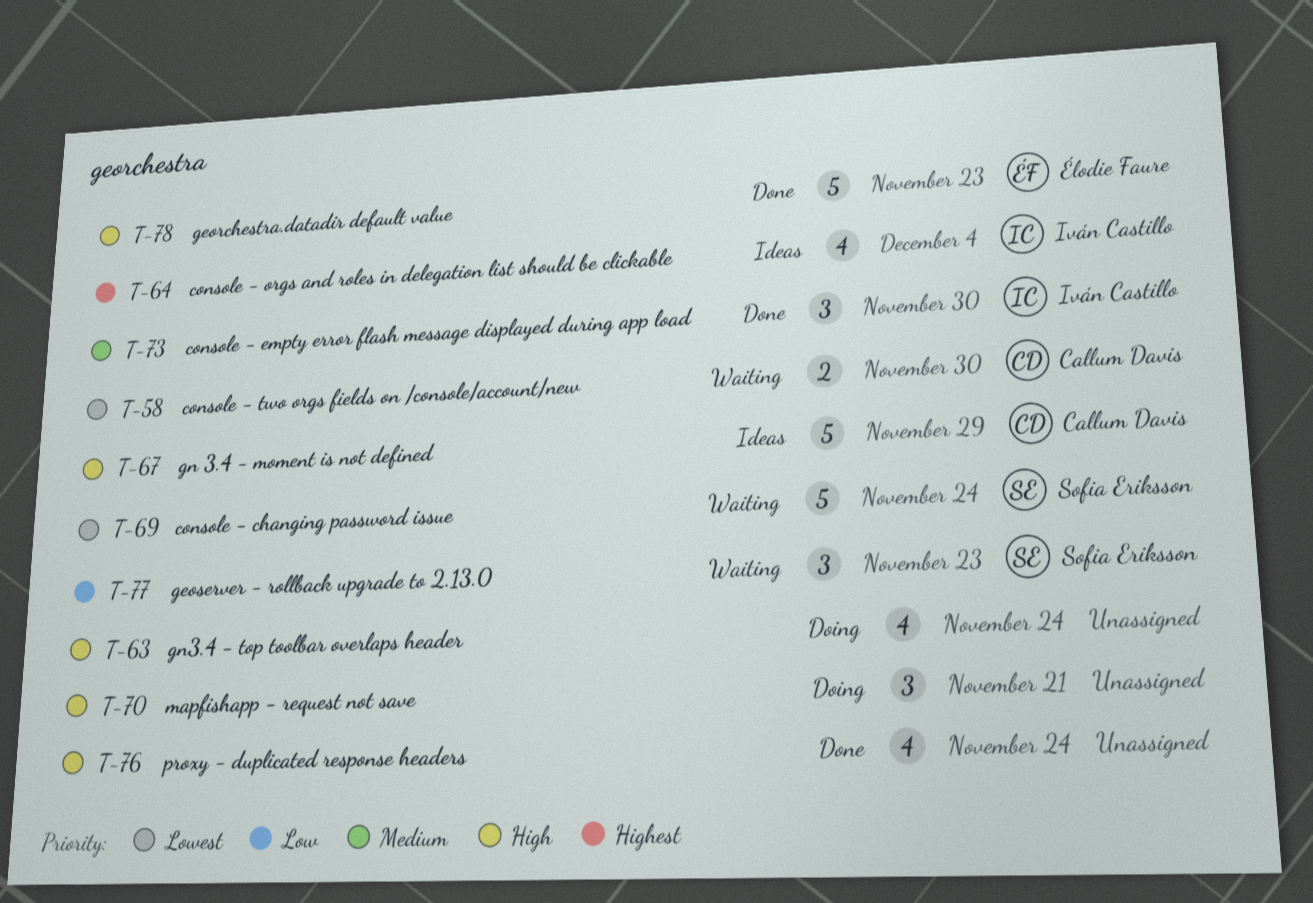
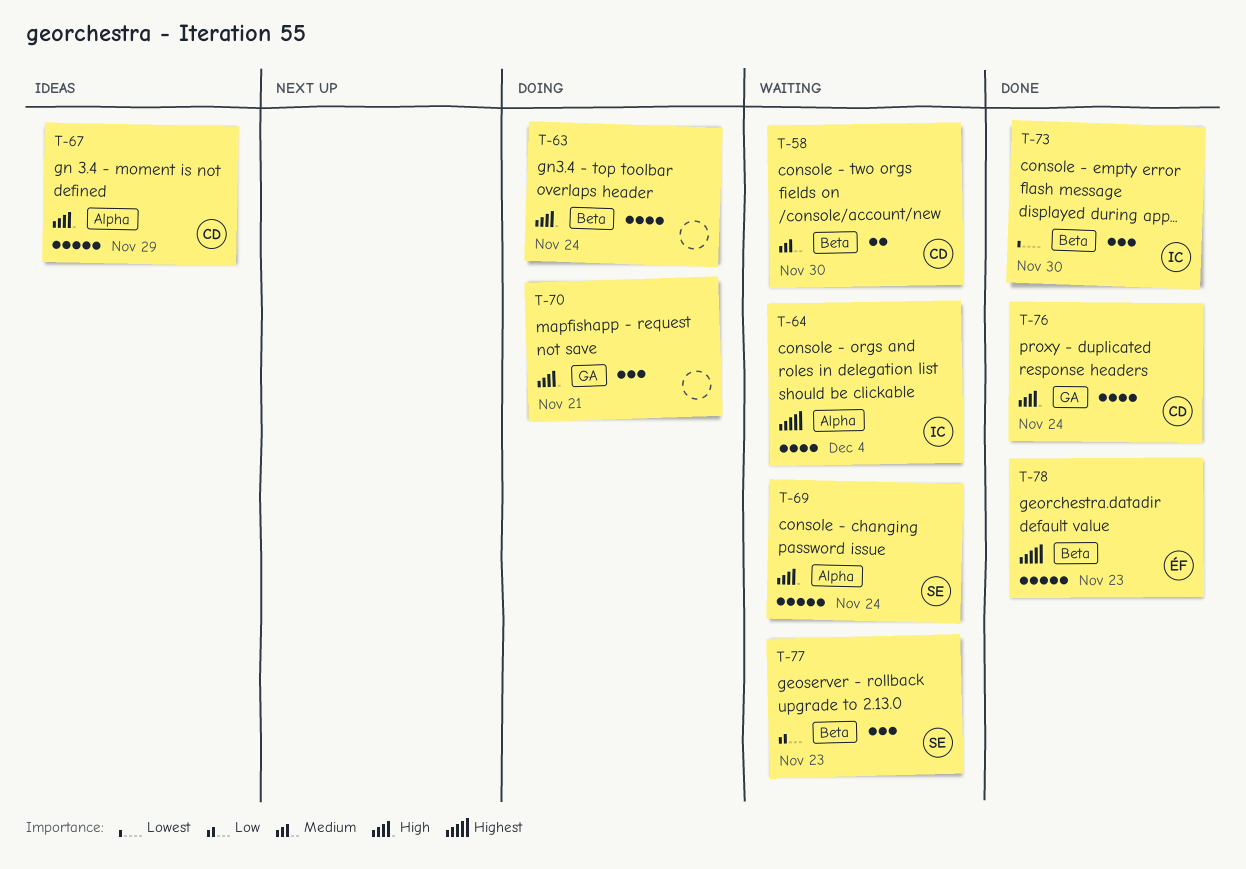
T-58, priority: Lowest -> Medium
T-64, status: Ideas -> Waiting
T-69, priority: Lowest -> High
T-73, priority: Medium -> Lowest
T-76, owner: none -> Callum Davis
T-78, priority: High -> Highest

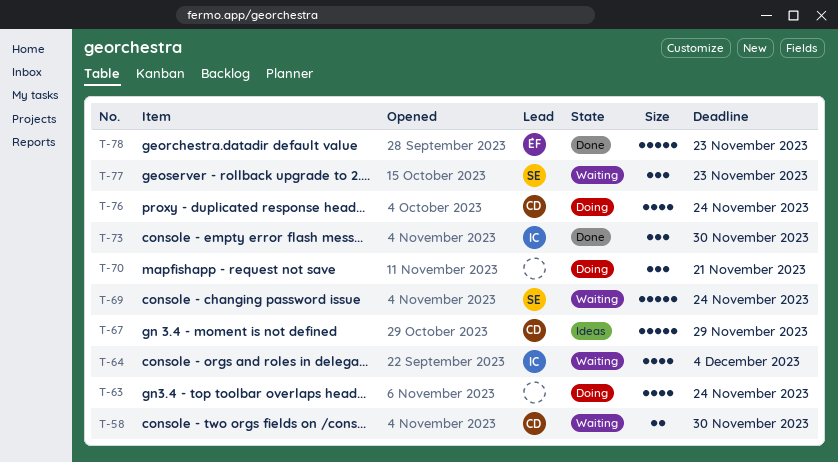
T-76, status: Done -> Doing

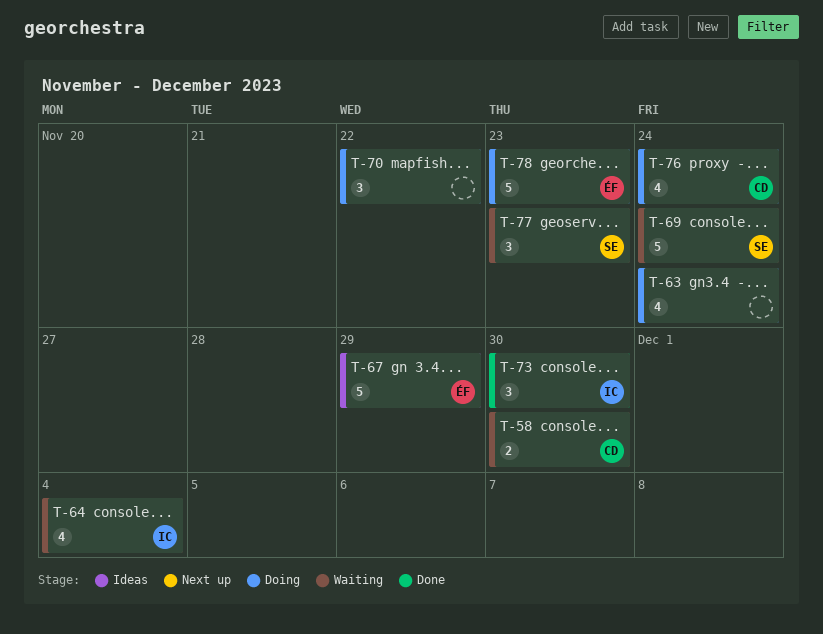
T-67, owner: CD -> ÉF
T-70, due: Nov 21 -> Nov 22
T-78, status: Done -> Doing

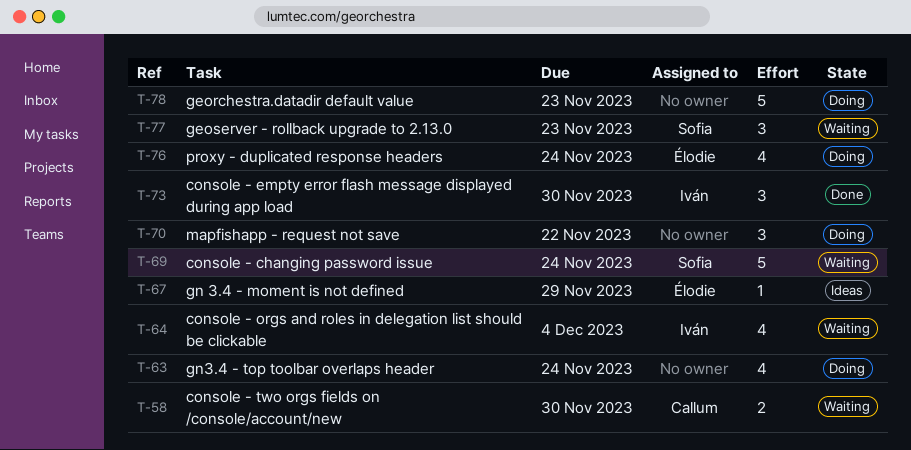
T-67, estimate: 5 -> 1
T-76, owner: Callum -> Élodie
T-78, owner: Élodie -> none

